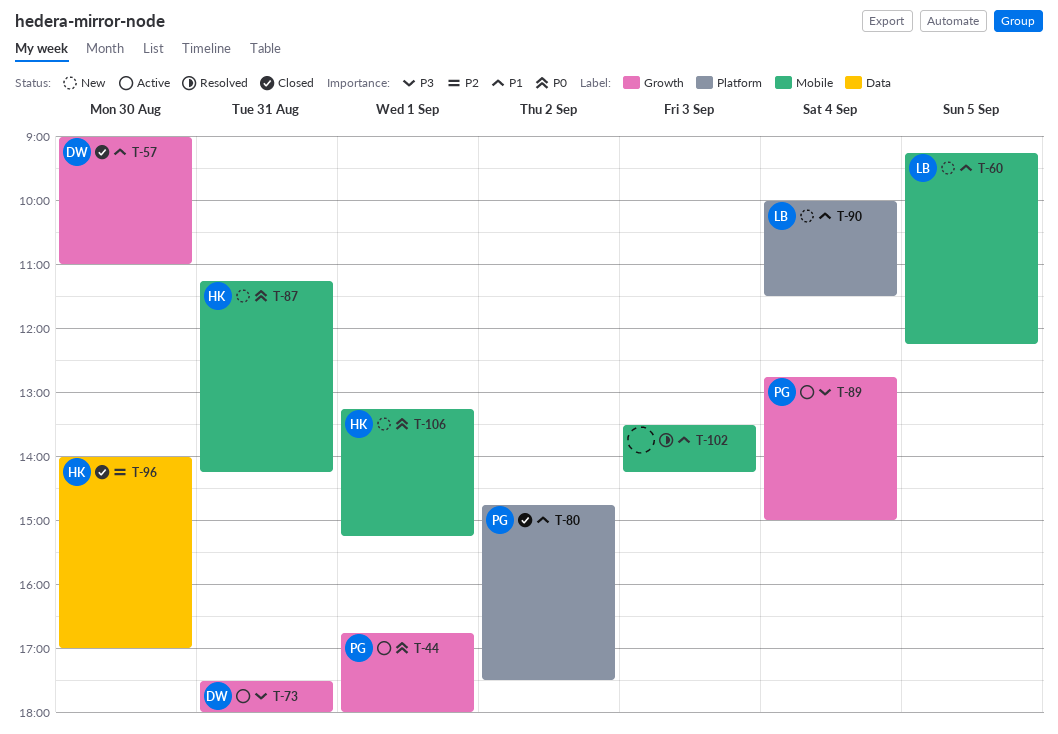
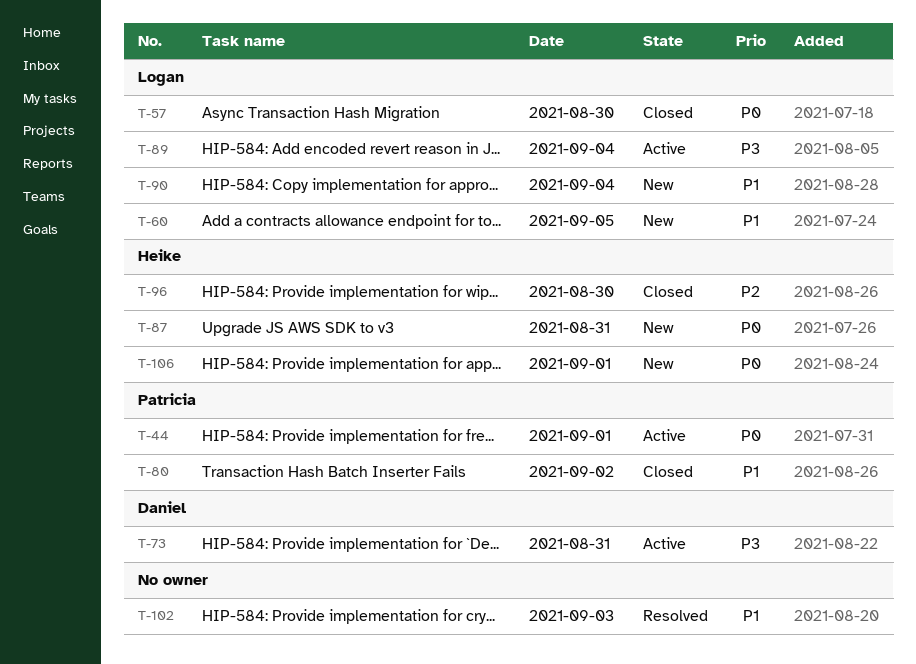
T-57, owner: Daniel -> Logan
T-57, priority: P1 -> P0
T-89, owner: Patricia -> Logan

